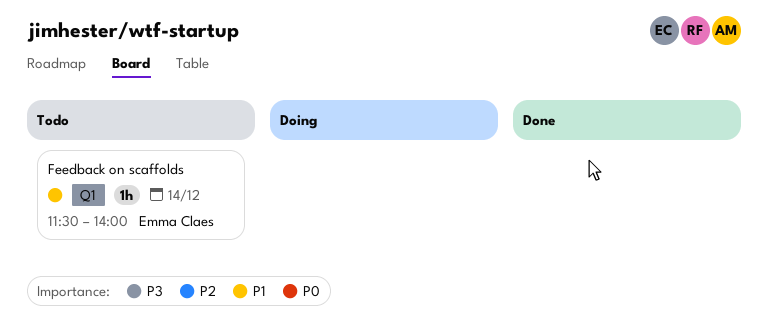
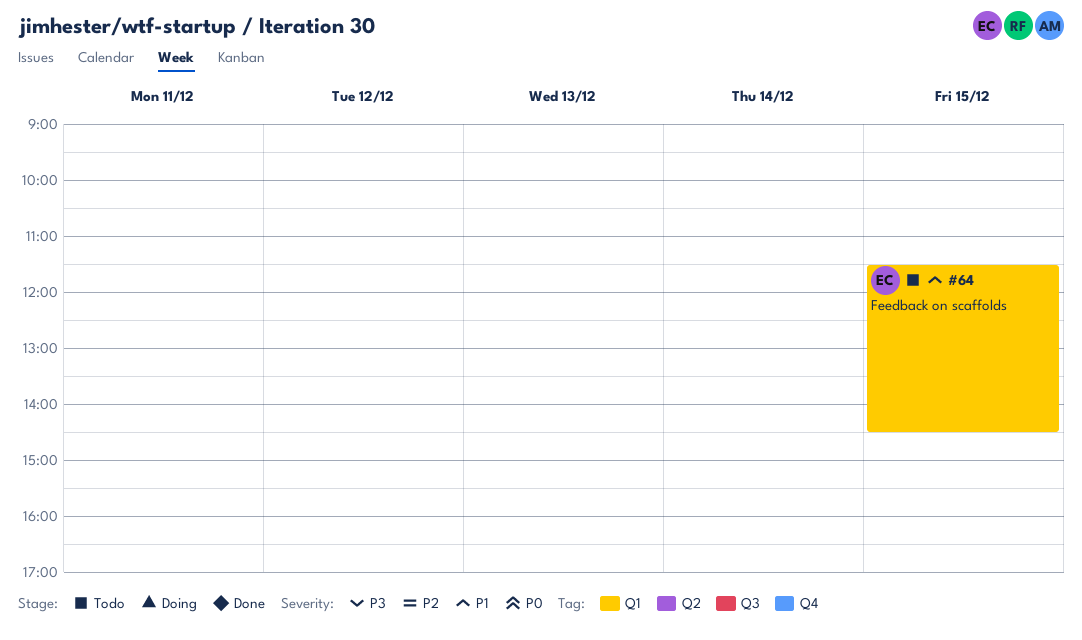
Feedback on scaffolds, day: Dec 14 -> Dec 15
Feedback on scaffolds, ends: 14:00 -> 14:30

